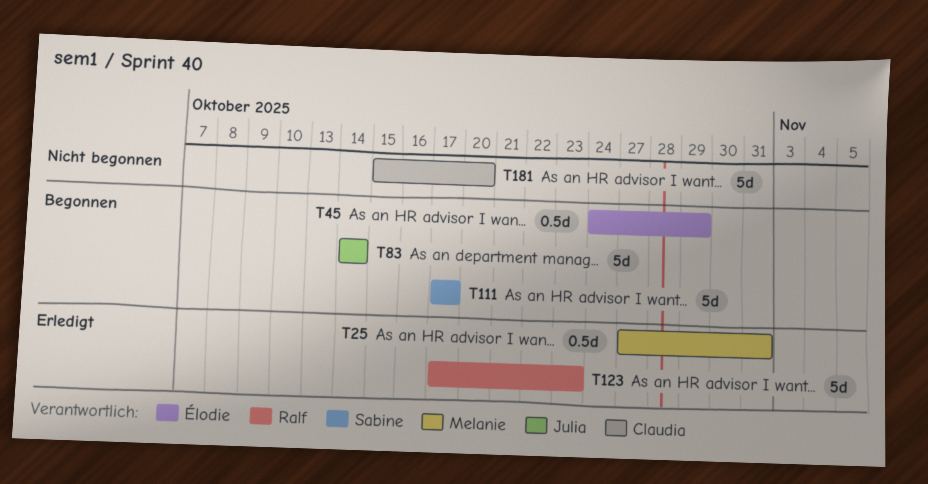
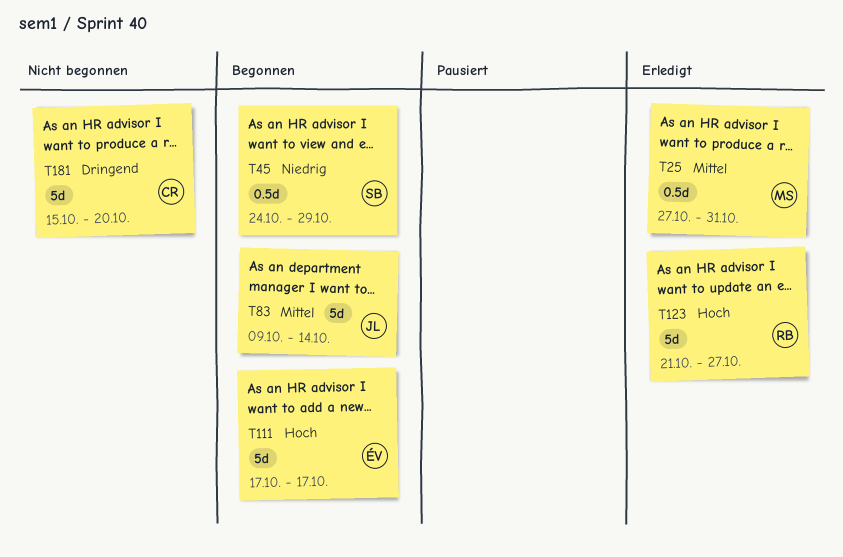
T45, owner: Élodie -> Sabine
T83, start: Oct 14 -> Oct 9
T111, owner: Sabine -> Élodie
T123, start: Oct 17 -> Oct 21
T123, due: Oct 23 -> Oct 27

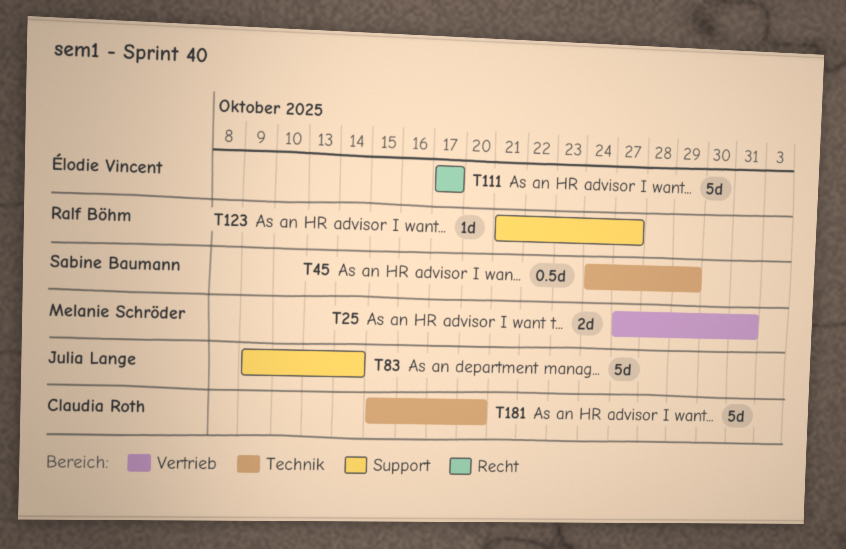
T25, estimate: 0.5d -> 2d
T123, estimate: 5d -> 1d

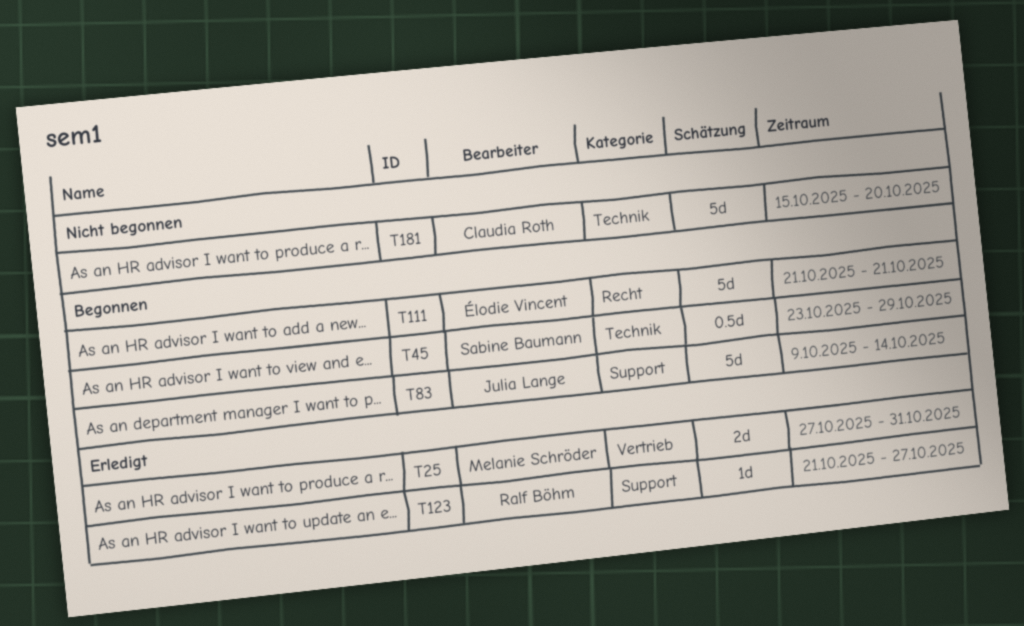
T45, start: Oct 24 -> Oct 23
T111, start: Oct 17 -> Oct 21
T111, due: Oct 17 -> Oct 21

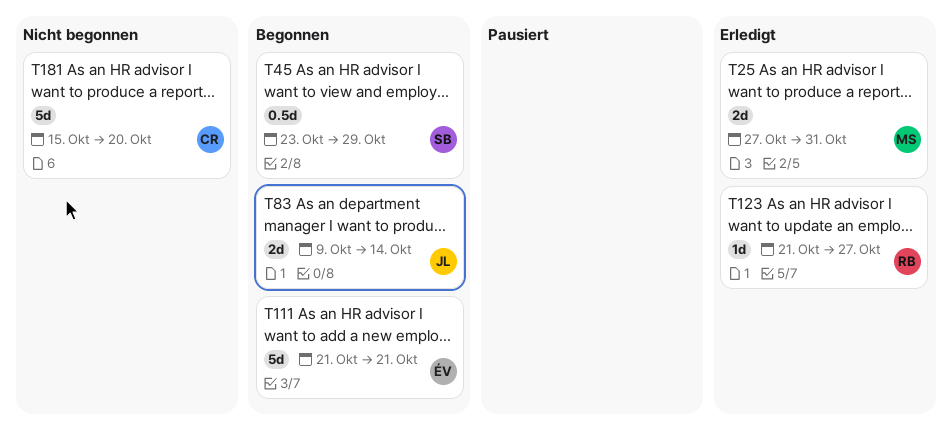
T83, estimate: 5d -> 2d

